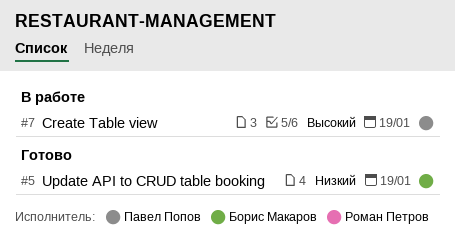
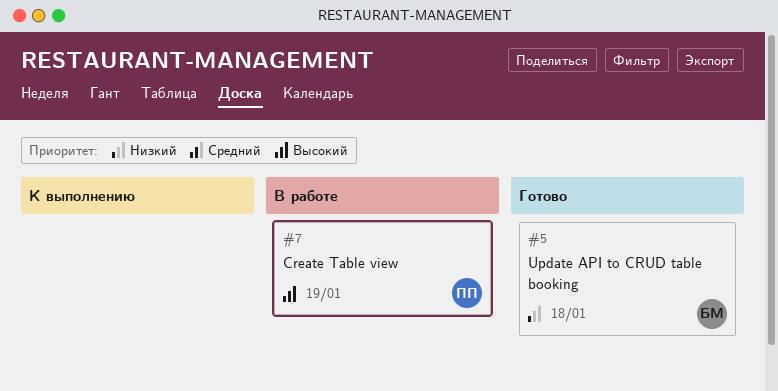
#5, due: Jan 19 -> Jan 18

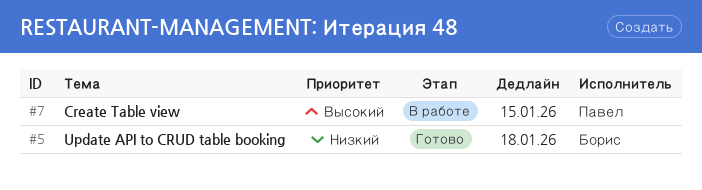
#7, due: Jan 19 -> Jan 15

